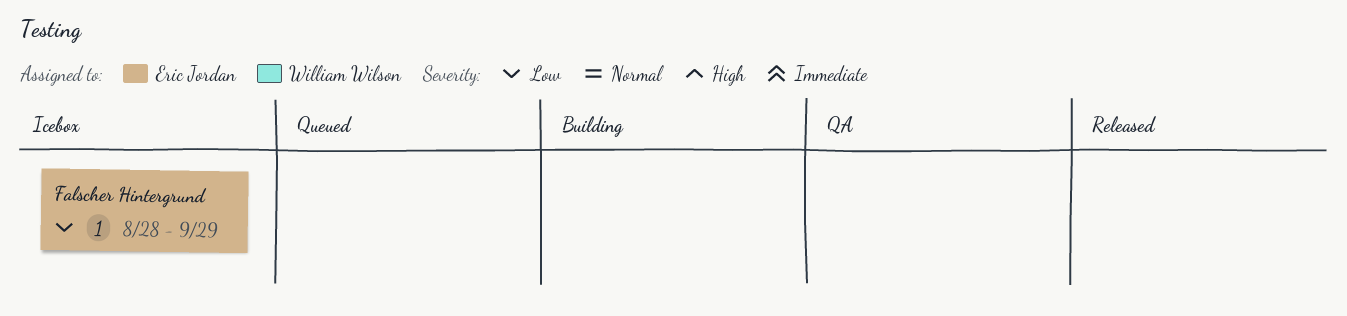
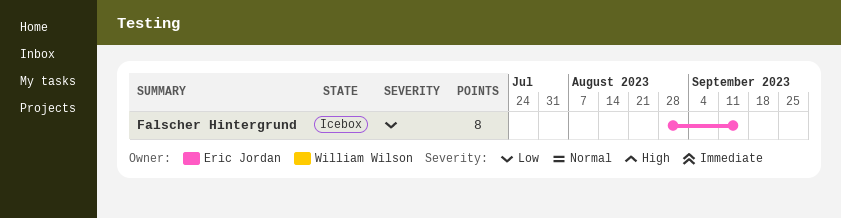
Falscher Hintergrund, estimate: 1 -> 8
Falscher Hintergrund, due: Sep 29 -> Sep 15

